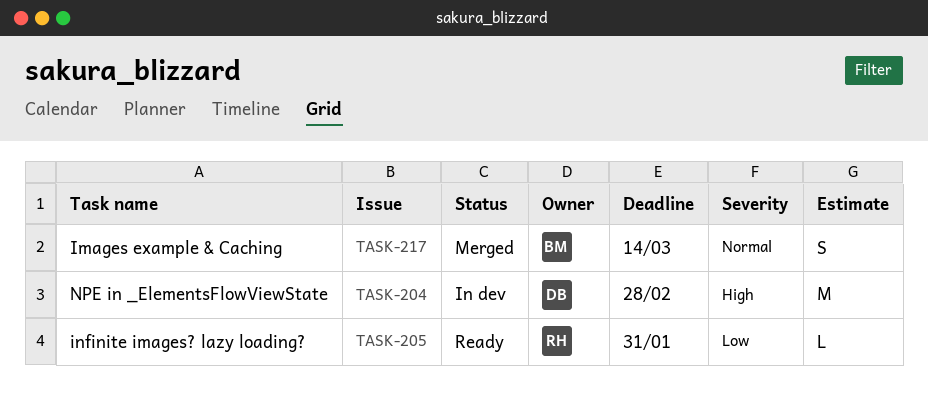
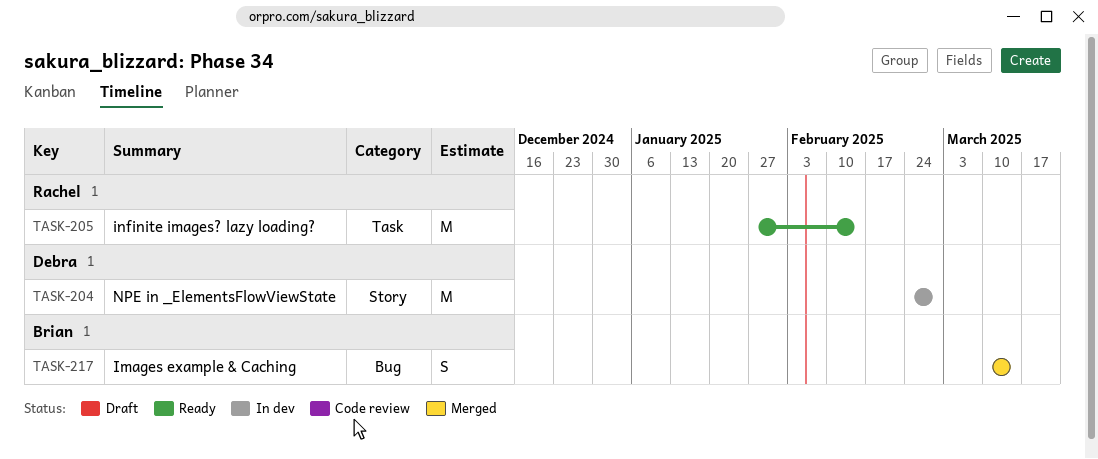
TASK-205, estimate: L -> M
TASK-205, due: Jan 31 -> Feb 14

